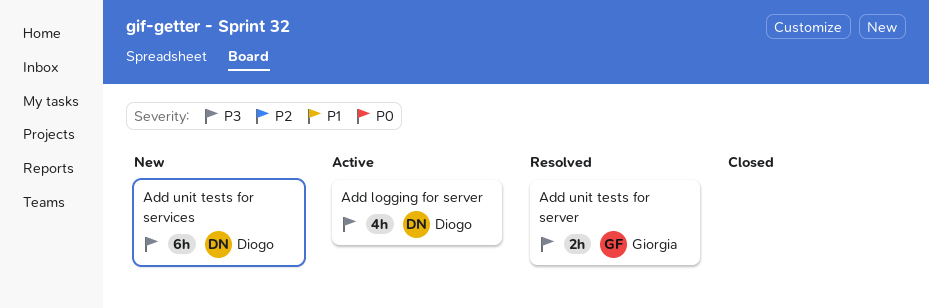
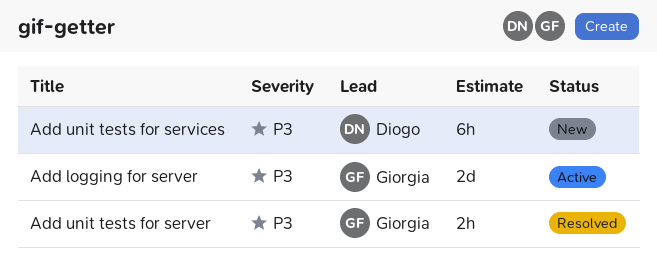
Add logging for server, owner: Diogo -> Giorgia
Add logging for server, estimate: 4h -> 2d

